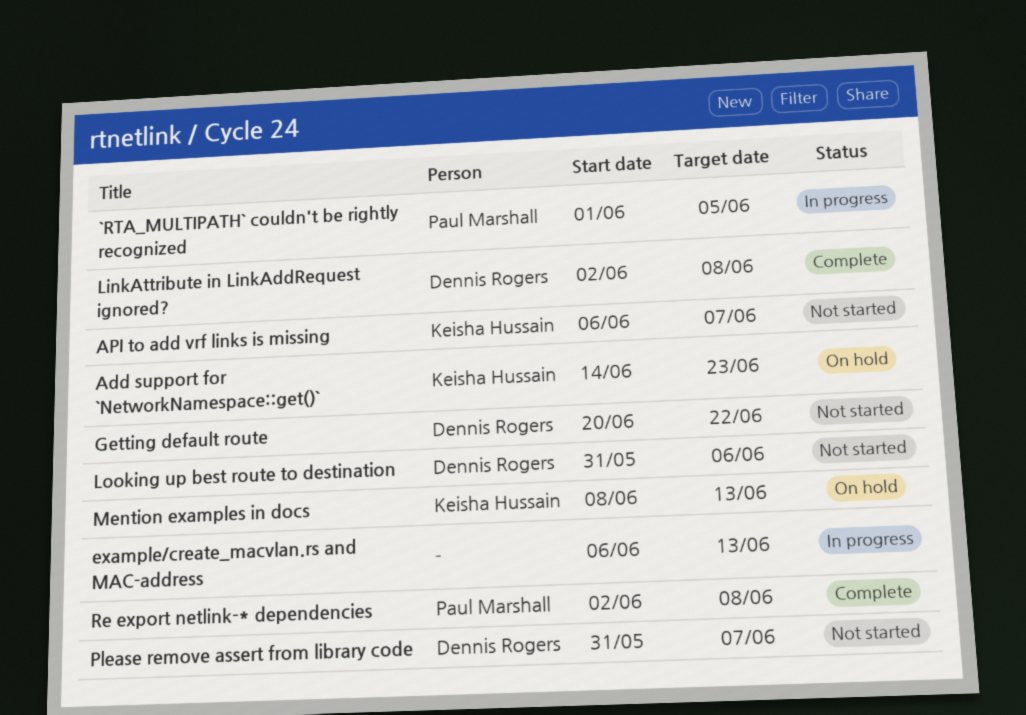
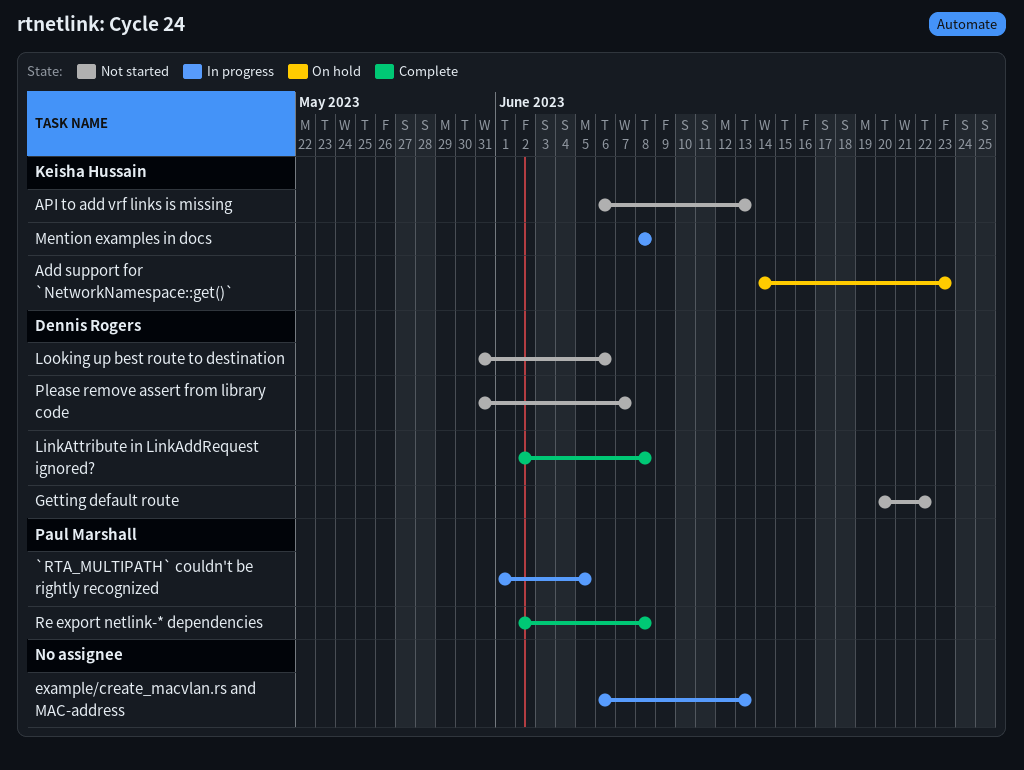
API to add vrf links is missing, due: Jun 7 -> Jun 13
Mention examples in docs, status: On hold -> In progress
Mention examples in docs, due: Jun 13 -> Jun 8

